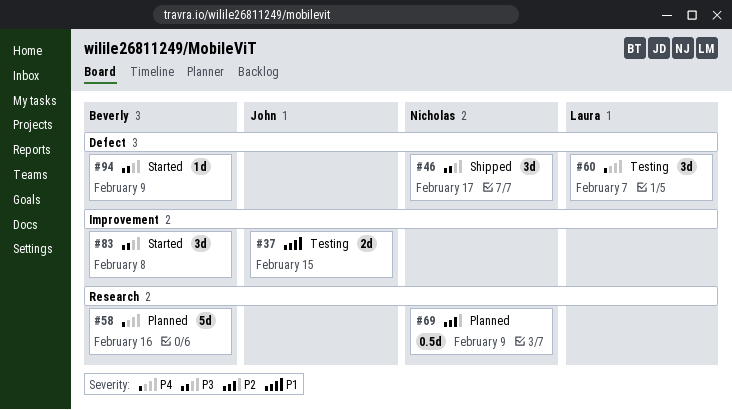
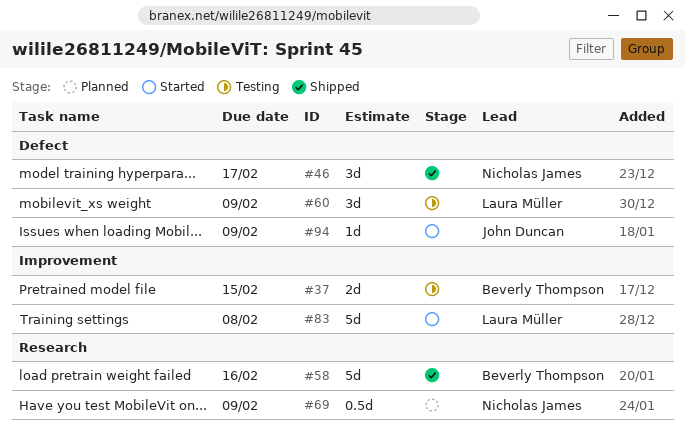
#37, owner: John Duncan -> Beverly Thompson
#58, status: Planned -> Shipped
#60, due: Feb 7 -> Feb 9
#83, owner: Beverly Thompson -> Laura Müller
#83, estimate: 3d -> 5d
#94, owner: Beverly Thompson -> John Duncan

